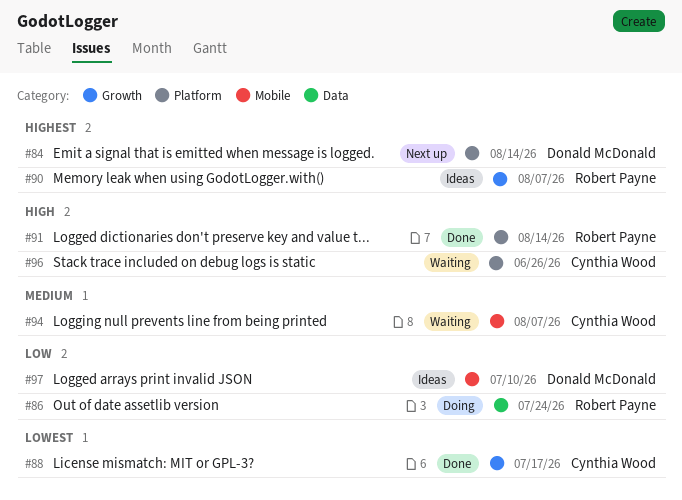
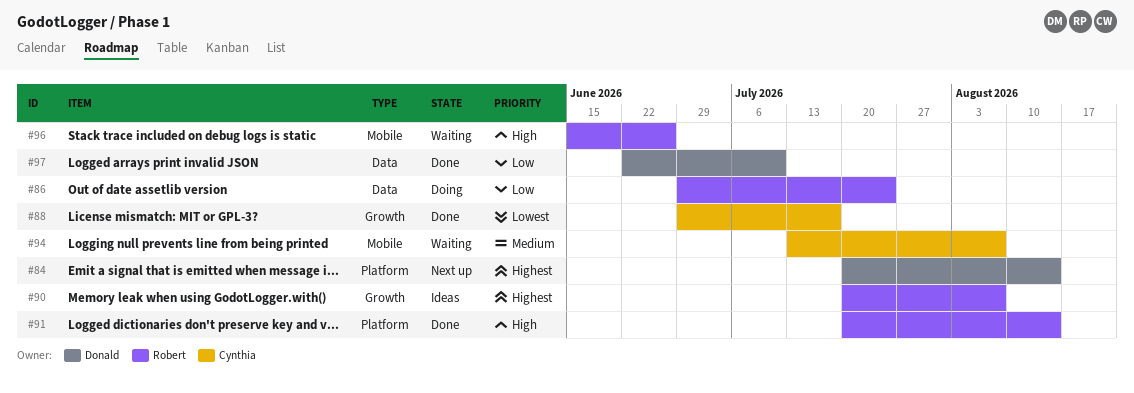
#96, owner: Cynthia Wood -> Robert Payne
#96, label: Platform -> Mobile
#97, status: Ideas -> Done
#97, label: Mobile -> Data

